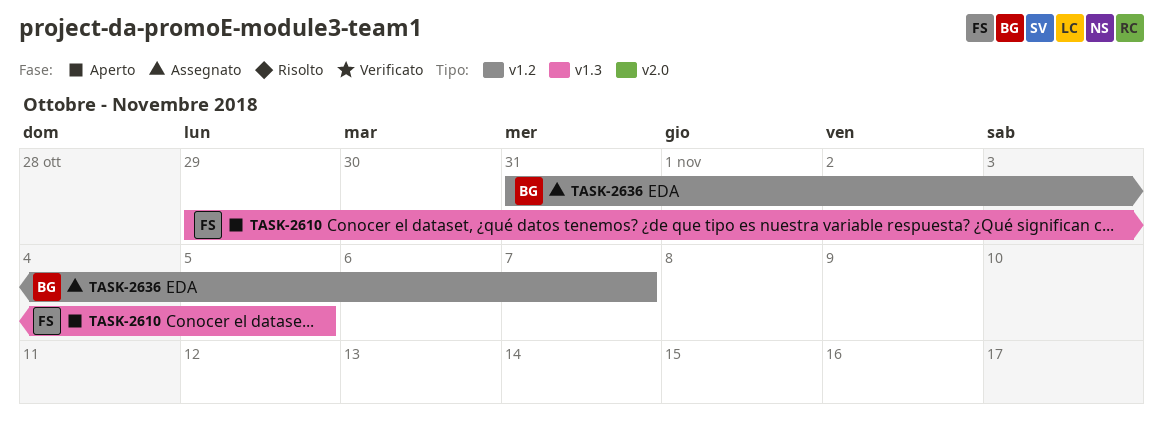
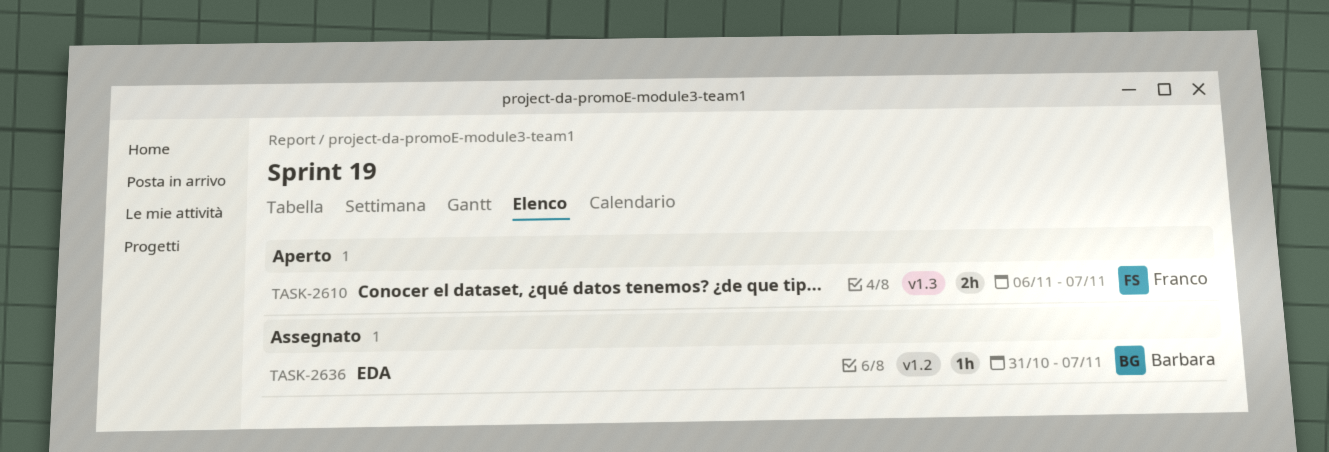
TASK-2610, start: Oct 29 -> Nov 6
TASK-2610, due: Nov 5 -> Nov 7

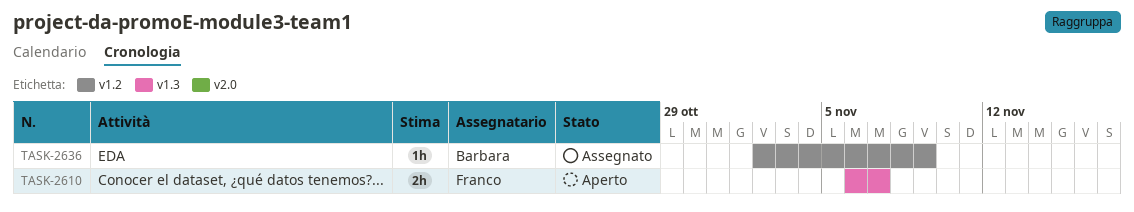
TASK-2636, start: Oct 31 -> Nov 2
TASK-2636, due: Nov 7 -> Nov 9

